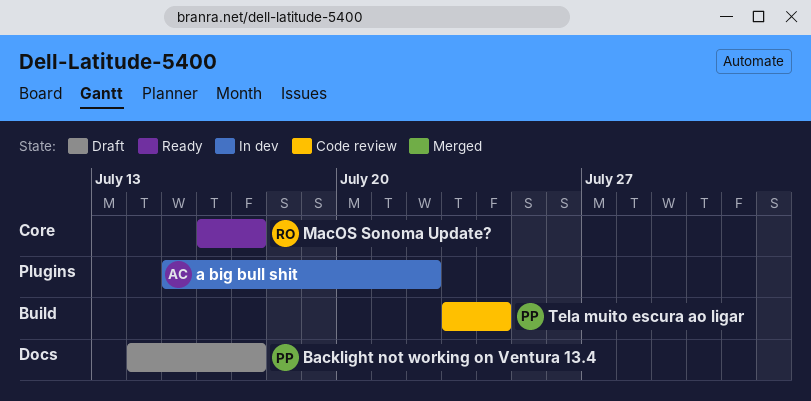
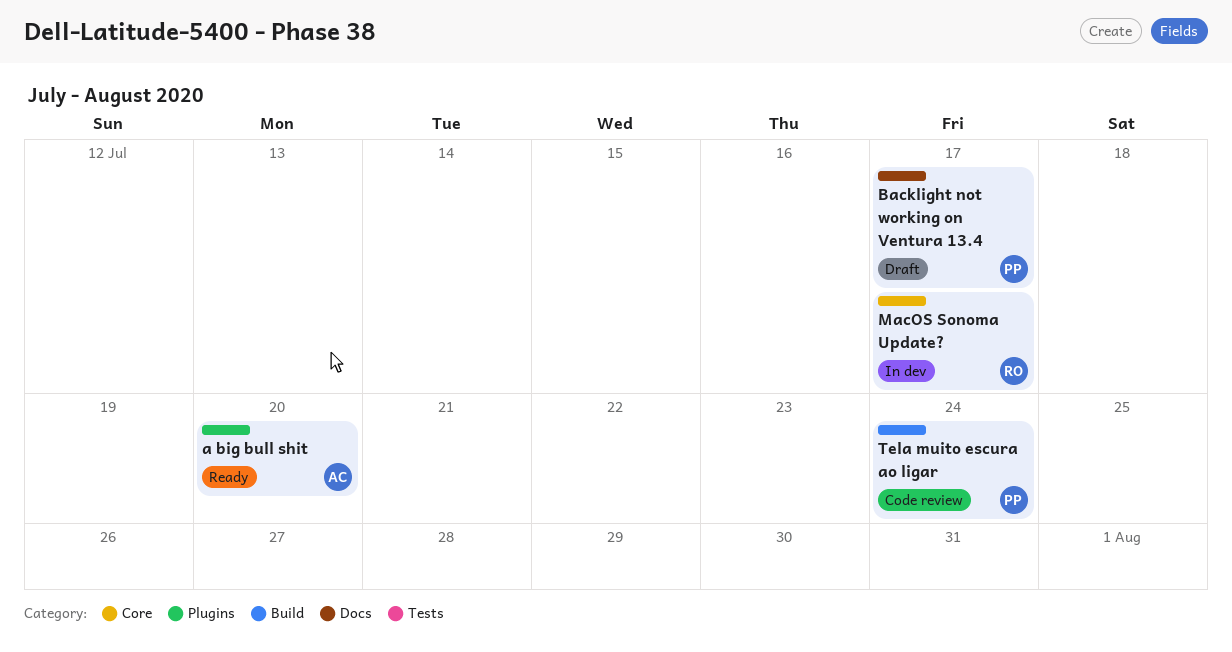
a big bull shit, status: In dev -> Ready
a big bull shit, due: Jul 22 -> Jul 20
MacOS Sonoma Update?, status: Ready -> In dev

